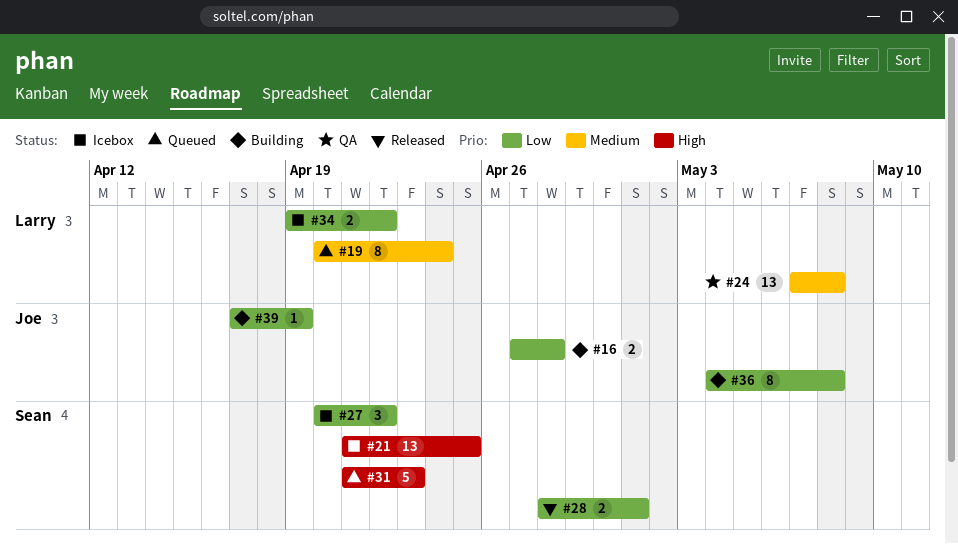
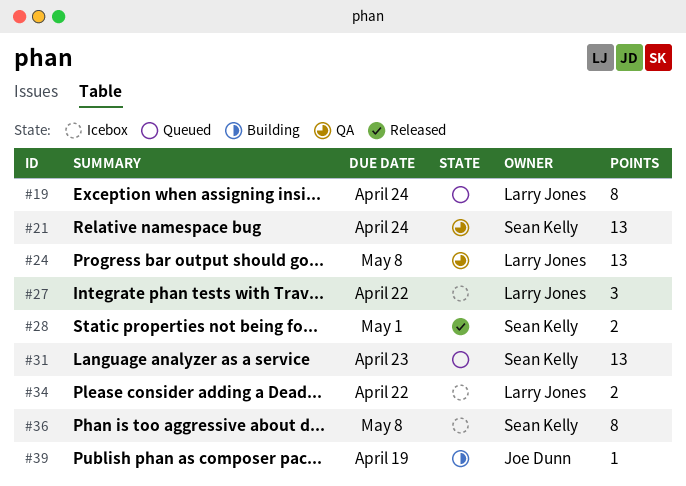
#16: present -> none
#21, status: Icebox -> QA
#21, due: Apr 25 -> Apr 24
#27, owner: Sean Kelly -> Larry Jones
#31, estimate: 5 -> 13
#36, status: Building -> Icebox
#36, owner: Joe Dunn -> Sean Kelly

